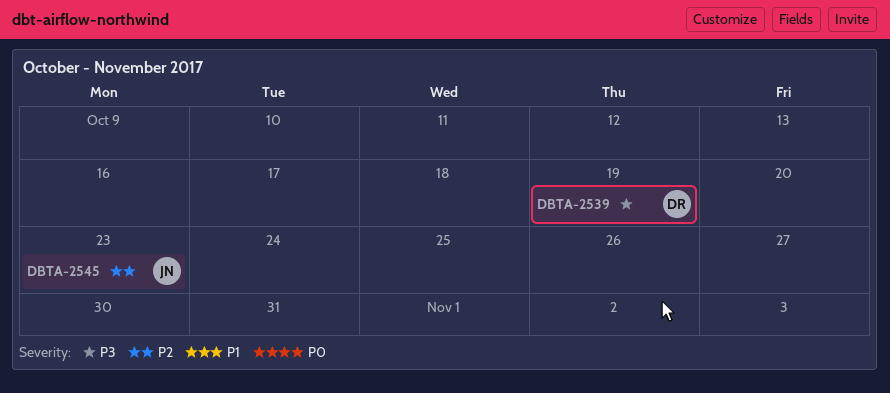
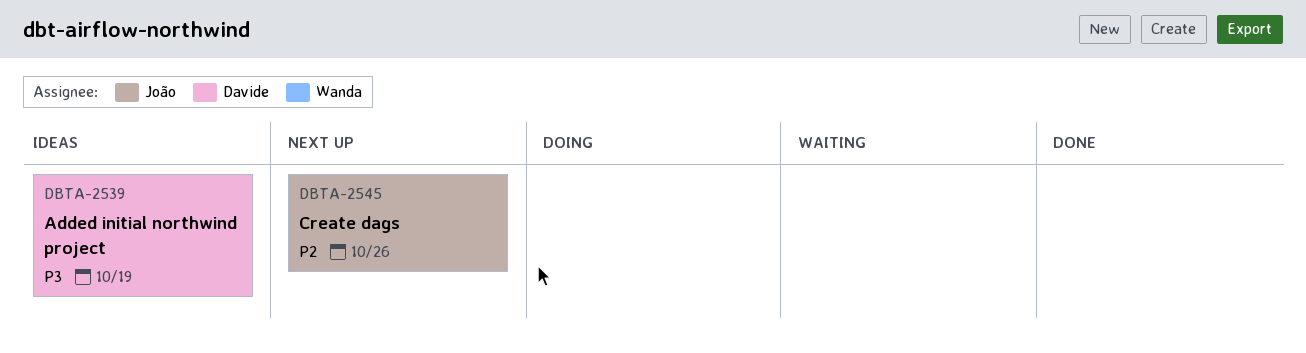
DBTA-2545, due: Oct 23 -> Oct 26

